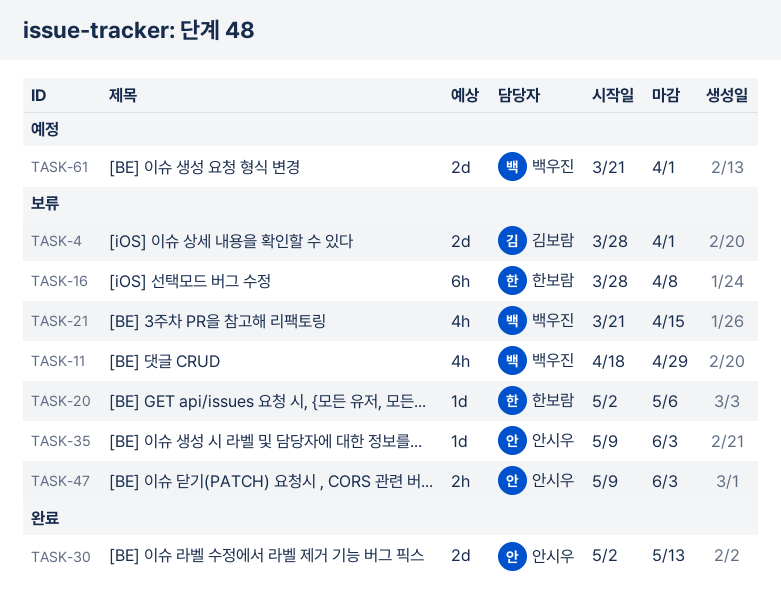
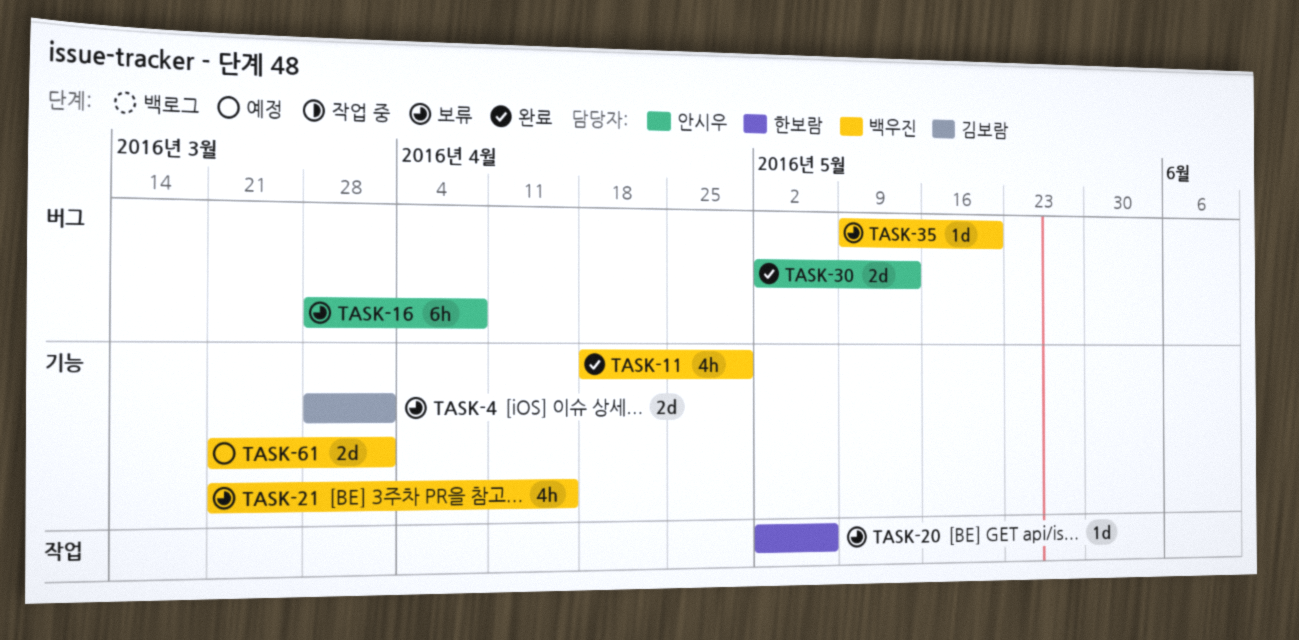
TASK-11, status: 보류 -> 완료
TASK-16, owner: 한보람 -> 안시우
TASK-35, owner: 안시우 -> 백우진
TASK-35, due: Jun 3 -> May 20
TASK-47: present -> none

